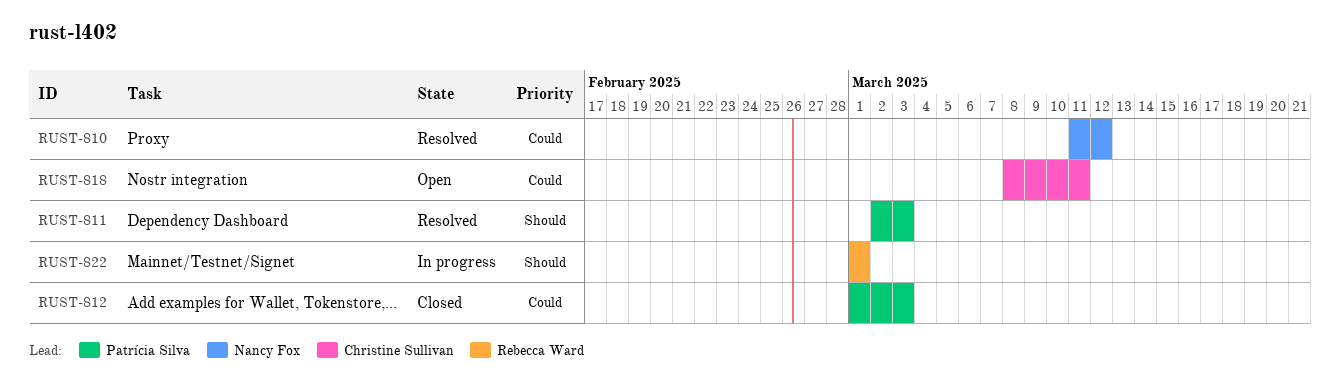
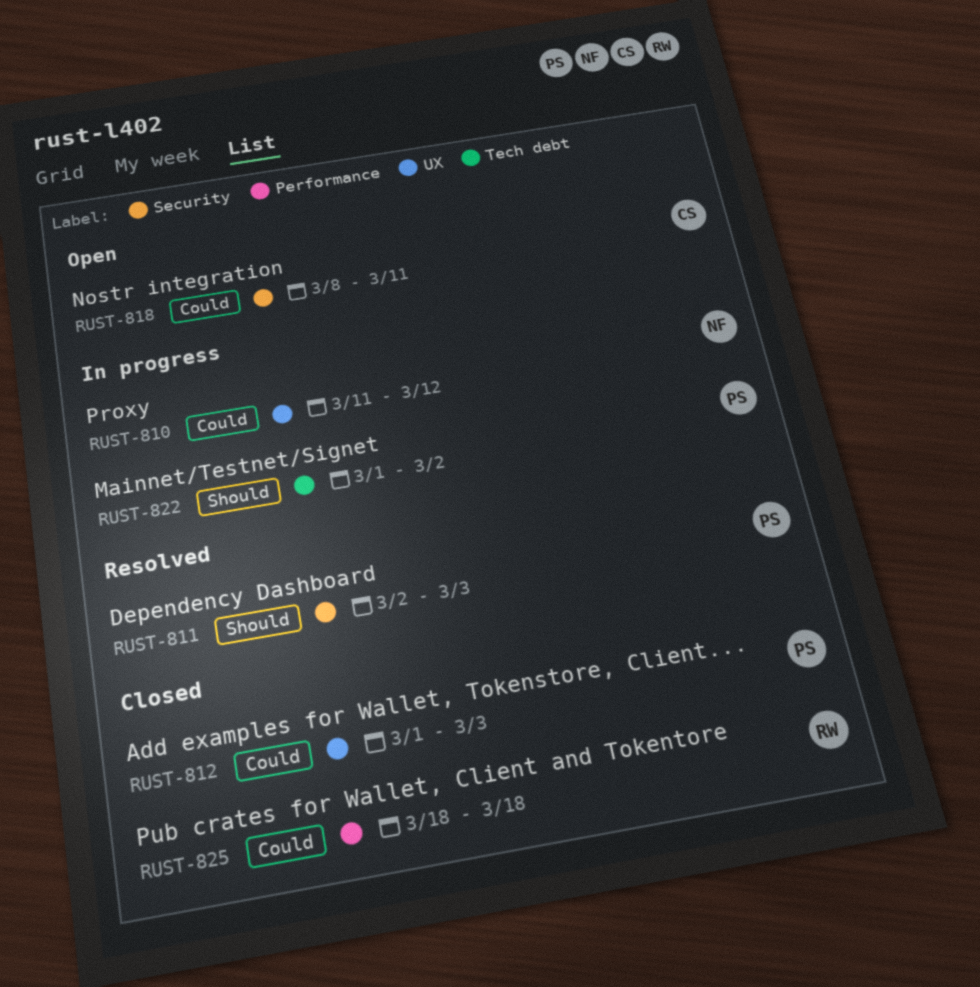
RUST-810, status: Resolved -> In progress
RUST-822, owner: Rebecca Ward -> Patrícia Silva
RUST-822, due: Mar 1 -> Mar 2
RUST-825: none -> present

